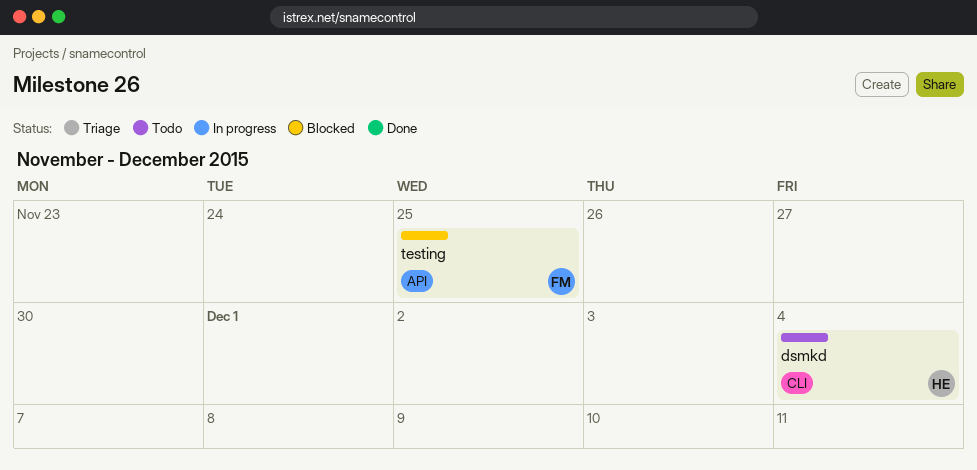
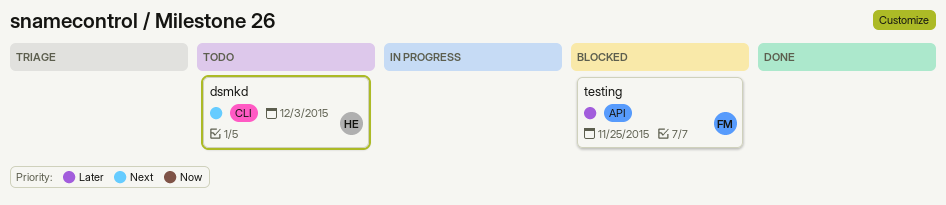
dsmkd, due: Dec 4 -> Dec 3

